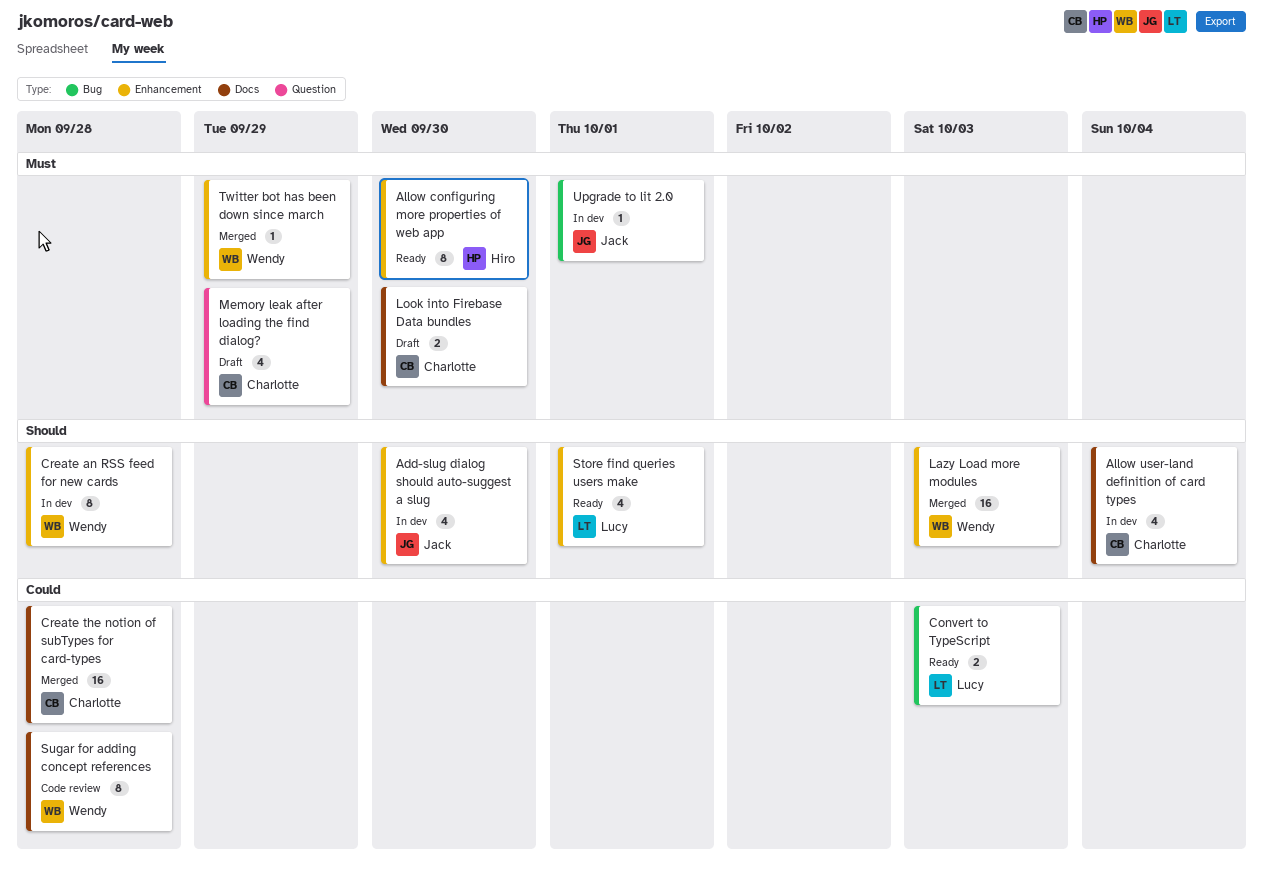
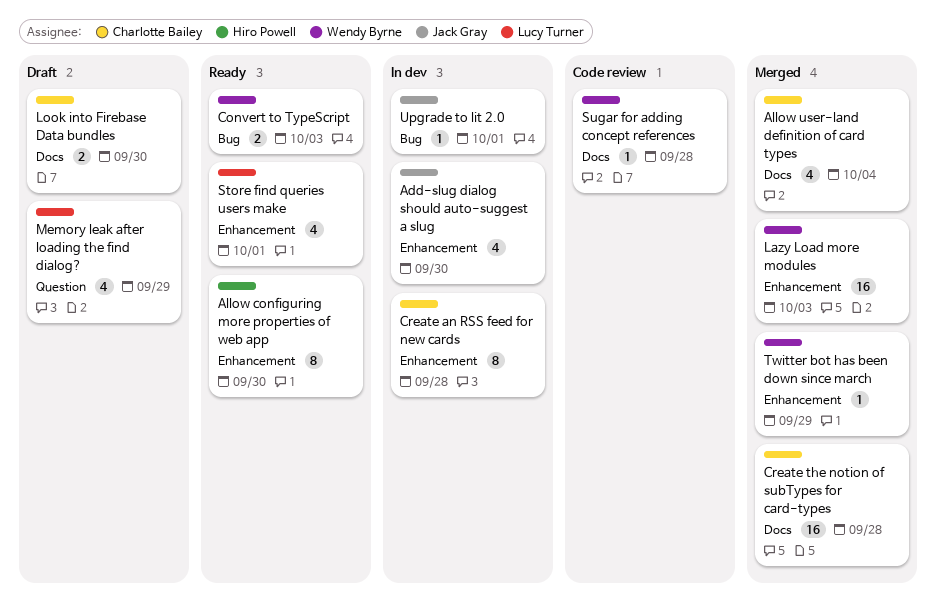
Allow user-land definition of card types, status: In dev -> Merged
Convert to TypeScript, owner: Lucy Turner -> Wendy Byrne
Create an RSS feed for new cards, owner: Wendy Byrne -> Charlotte Bailey
Memory leak after loading the find dialog?, owner: Charlotte Bailey -> Lucy Turner
Sugar for adding concept references, estimate: 8 -> 1

